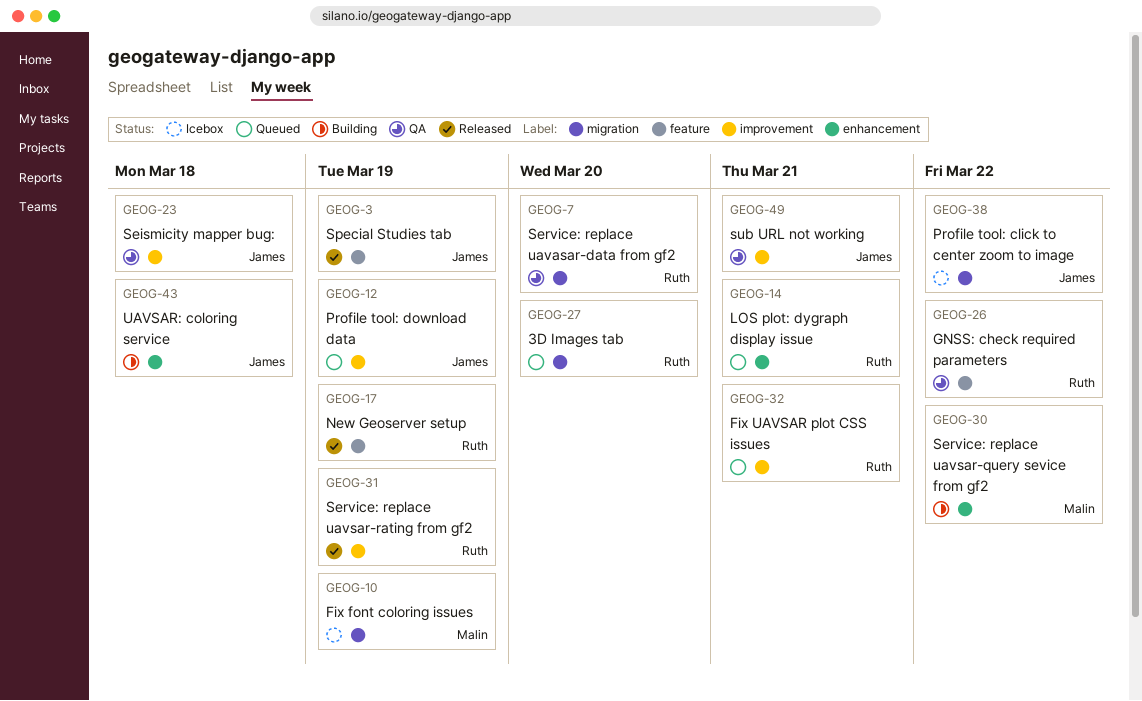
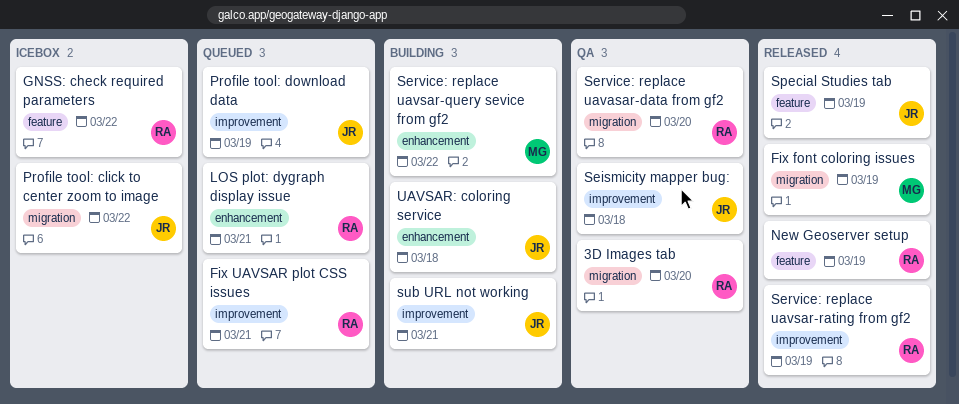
3D Images tab, status: Queued -> QA
Fix font coloring issues, status: Icebox -> Released
GNSS: check required parameters, status: QA -> Icebox
sub URL not working, status: QA -> Building

